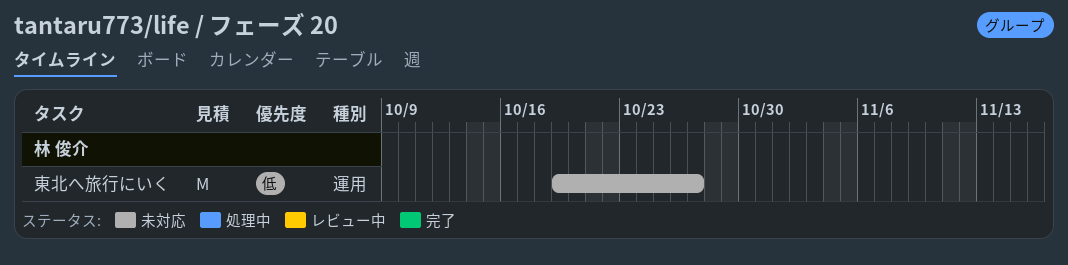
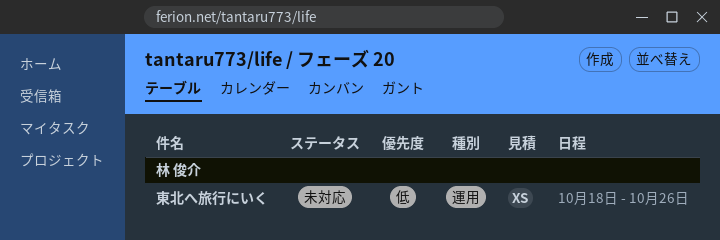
東北へ旅行にいく, estimate: M -> XS
東北へ旅行にいく, start: Oct 19 -> Oct 18
東北へ旅行にいく, due: Oct 27 -> Oct 26

